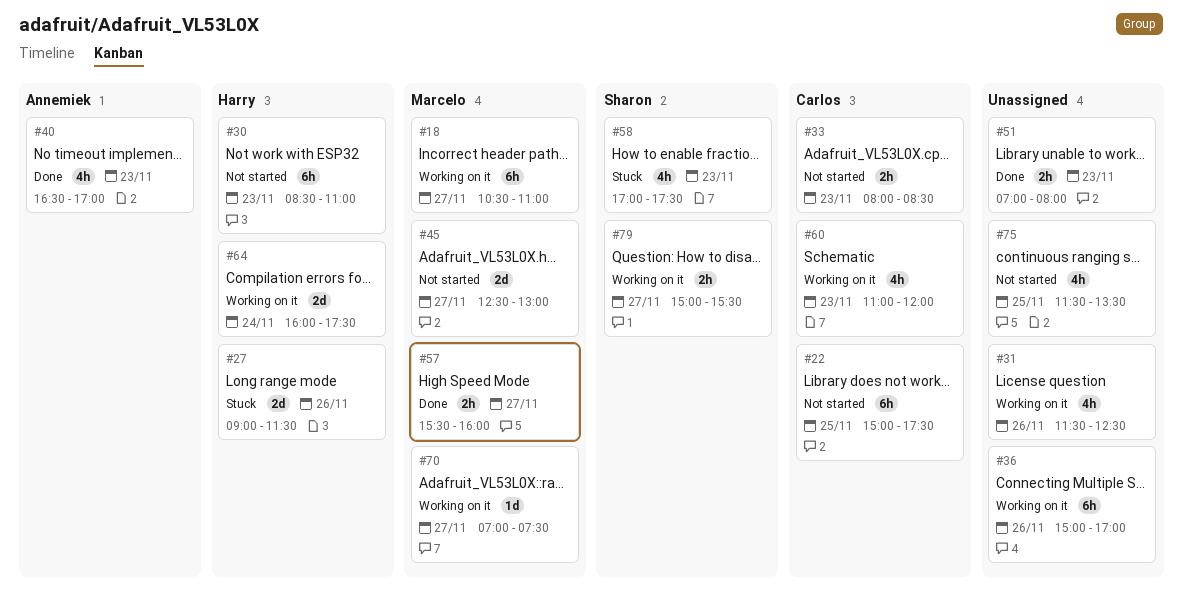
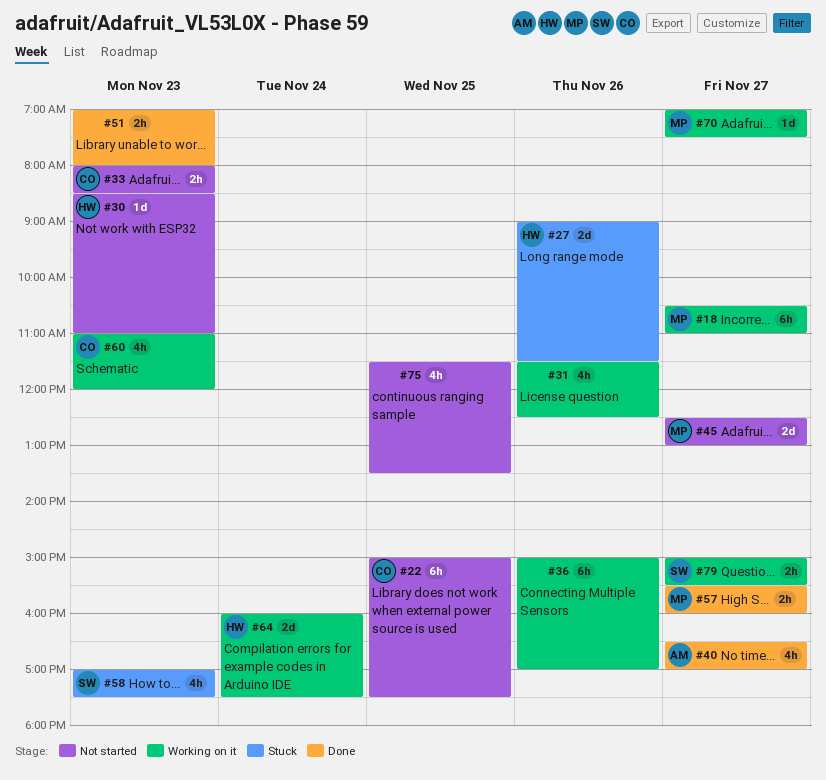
#30, estimate: 6h -> 1d
#40, day: Nov 23 -> Nov 27

